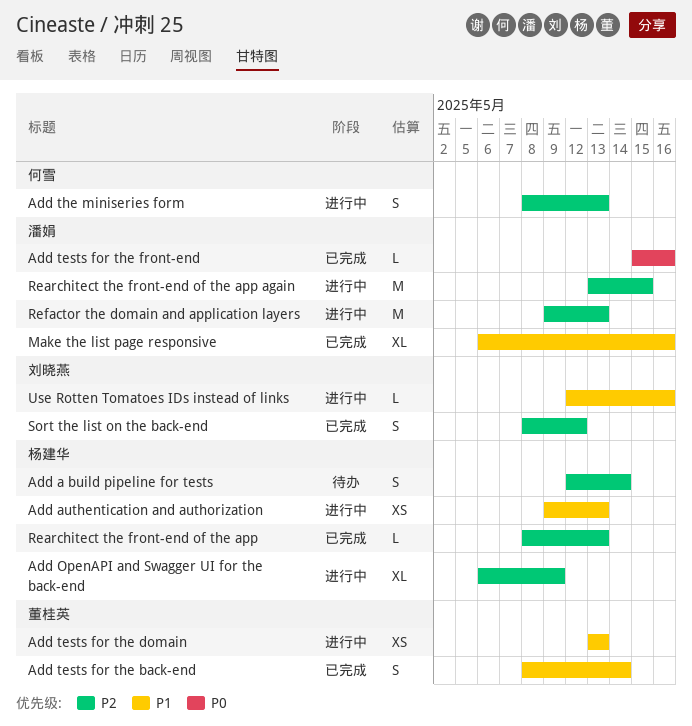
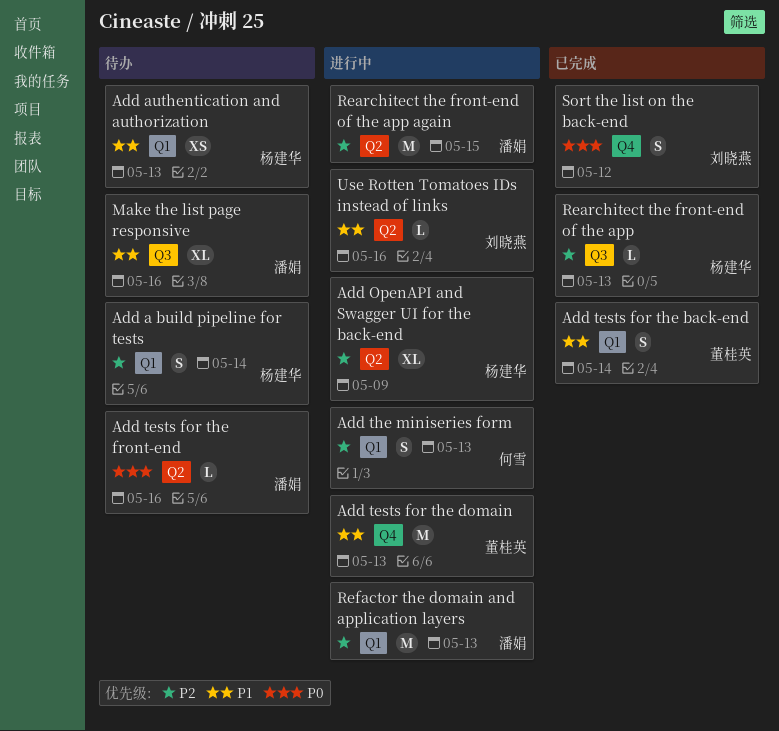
Add authentication and authorization, status: 进行中 -> 待办
Add tests for the domain, estimate: XS -> M
Add tests for the front-end, status: 已完成 -> 待办
Make the list page responsive, status: 已完成 -> 待办
Sort the list on the back-end, priority: P2 -> P0

